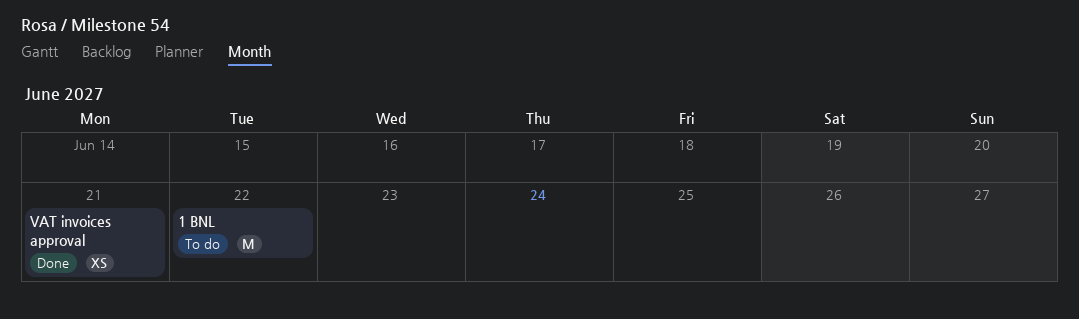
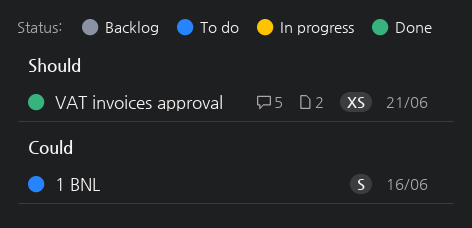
1 BNL, estimate: M -> S
1 BNL, due: Jun 22 -> Jun 16

